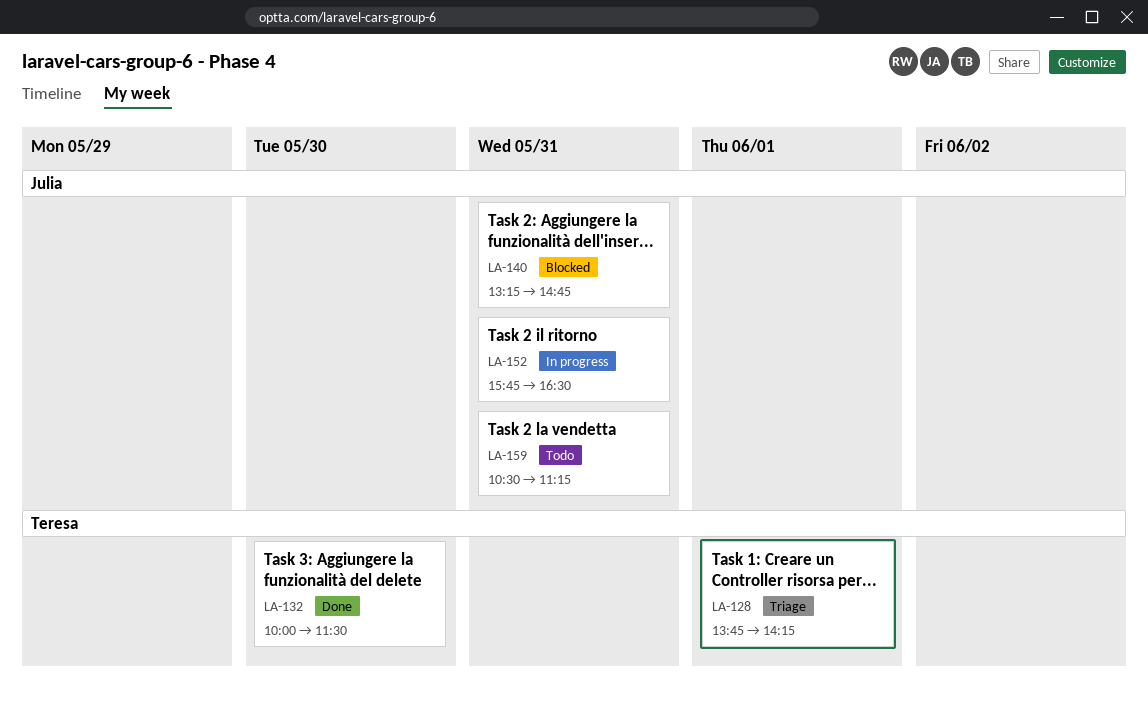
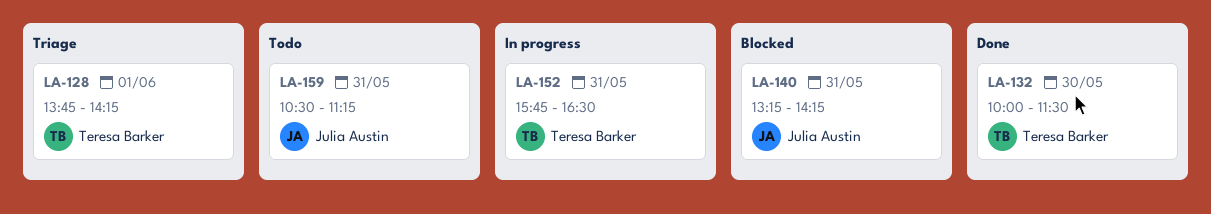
LA-140, ends: 14:45 -> 14:15
LA-152, owner: Julia Austin -> Teresa Barker

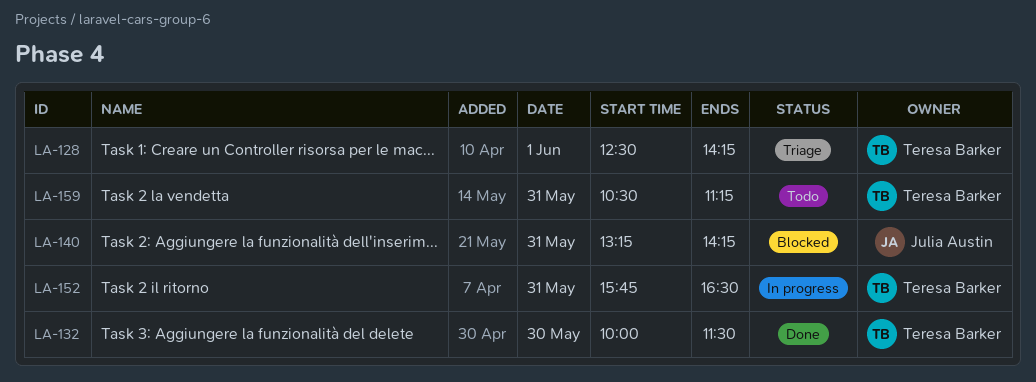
LA-128, begins: 13:45 -> 12:30
LA-159, owner: Julia Austin -> Teresa Barker

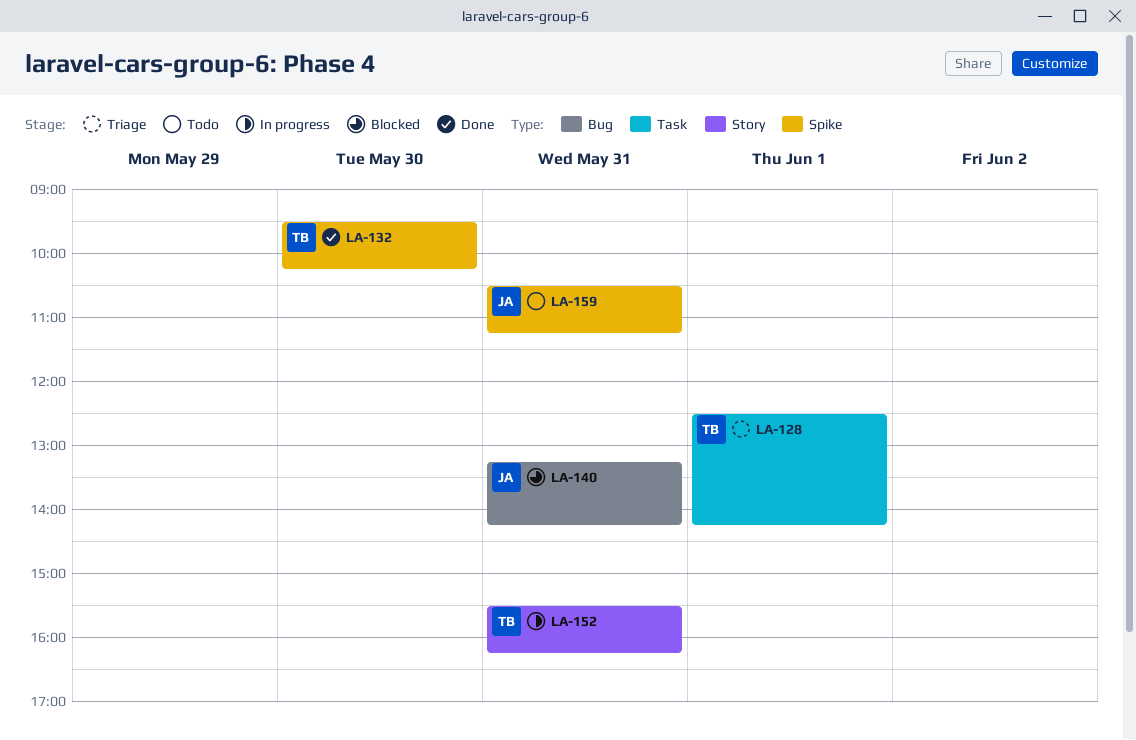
LA-132, begins: 10:00 -> 09:30
LA-132, ends: 11:30 -> 10:15
LA-152, begins: 15:45 -> 15:30
LA-152, ends: 16:30 -> 16:15
LA-159, owner: Teresa Barker -> Julia Austin

